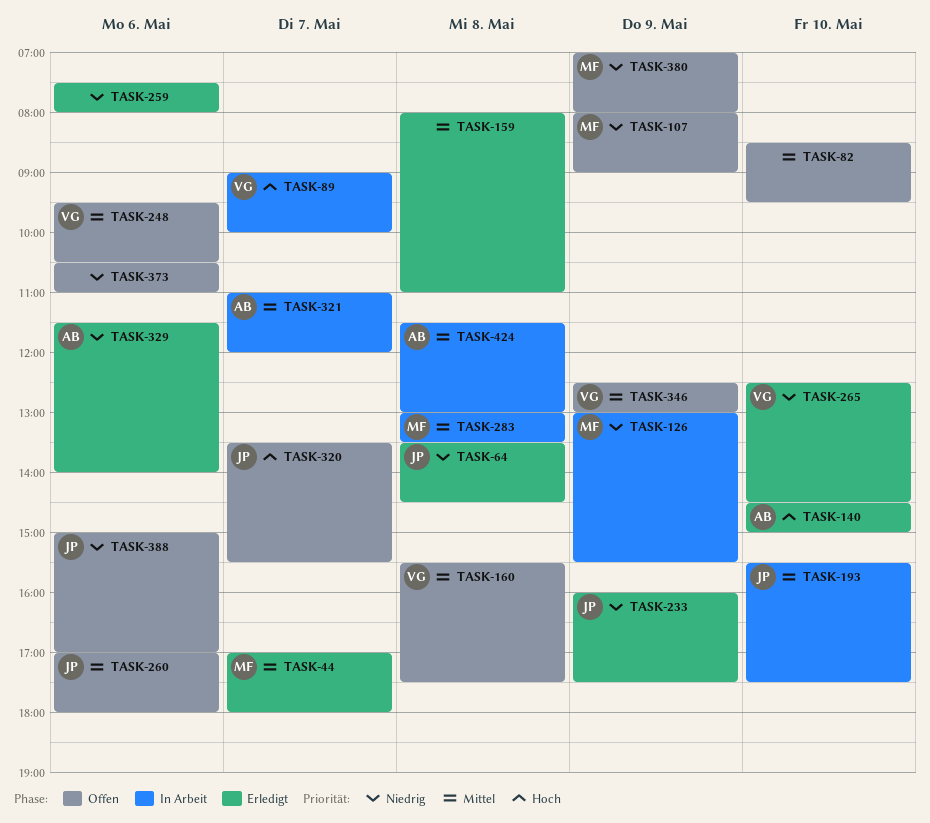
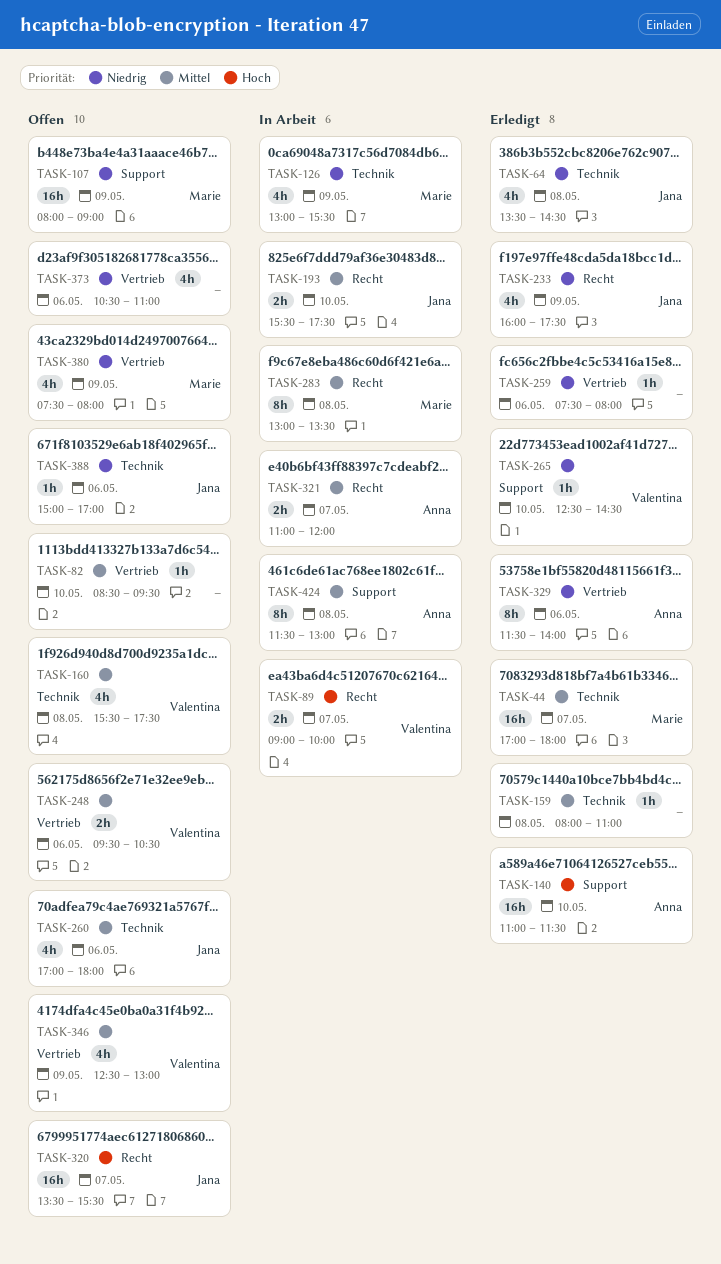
TASK-140, begins: 14:30 -> 11:00
TASK-140, ends: 15:00 -> 11:30
TASK-380, begins: 07:00 -> 07:30

